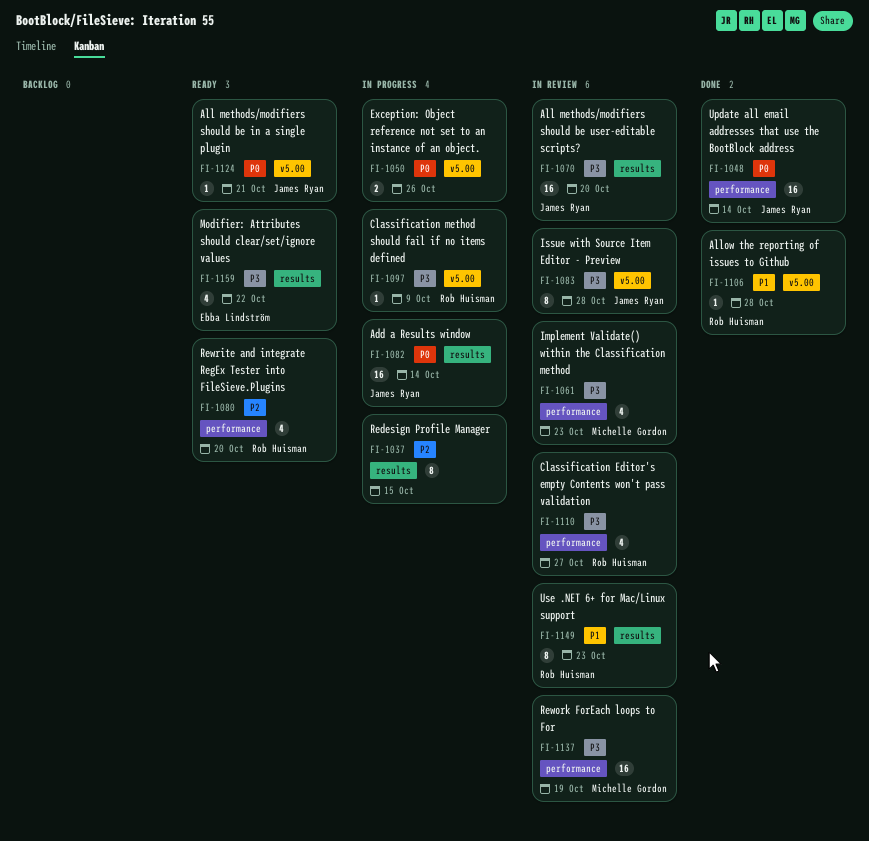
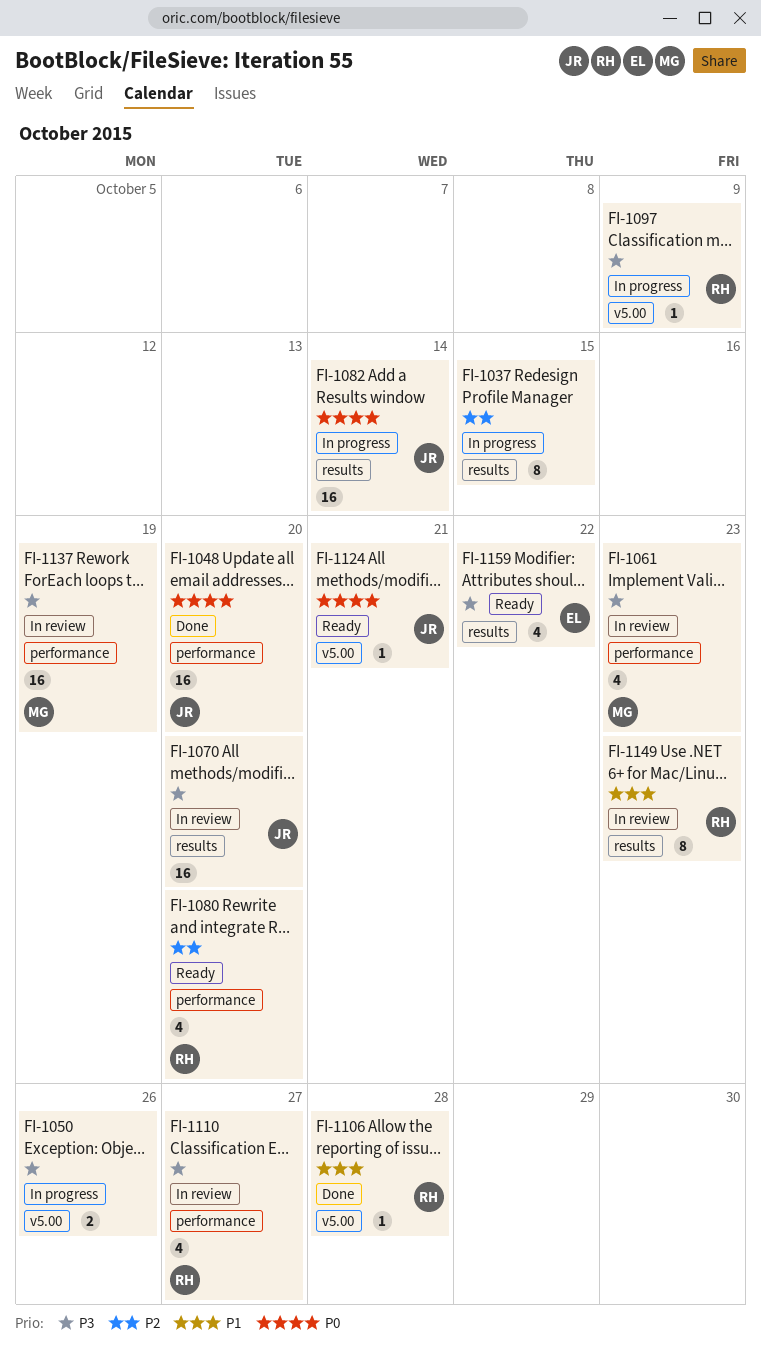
FI-1048, due: Oct 14 -> Oct 20
FI-1050, priority: P0 -> P3
FI-1083: present -> none

